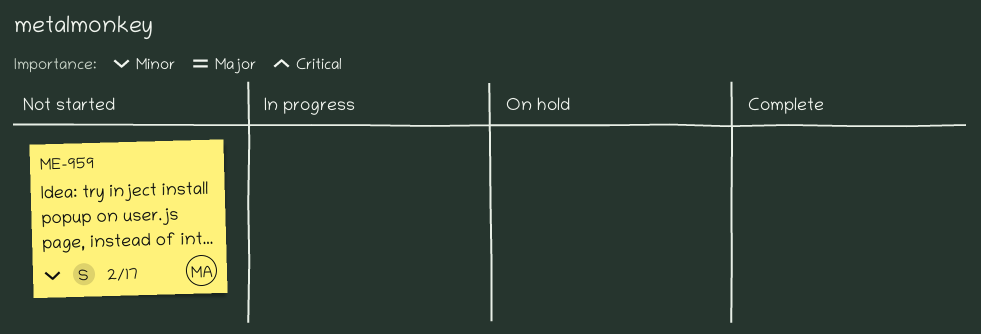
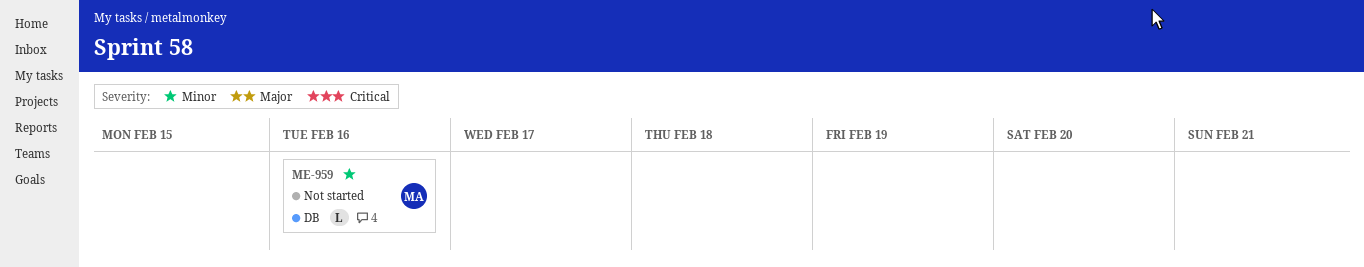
ME-959, estimate: S -> L
ME-959, due: Feb 17 -> Feb 16

